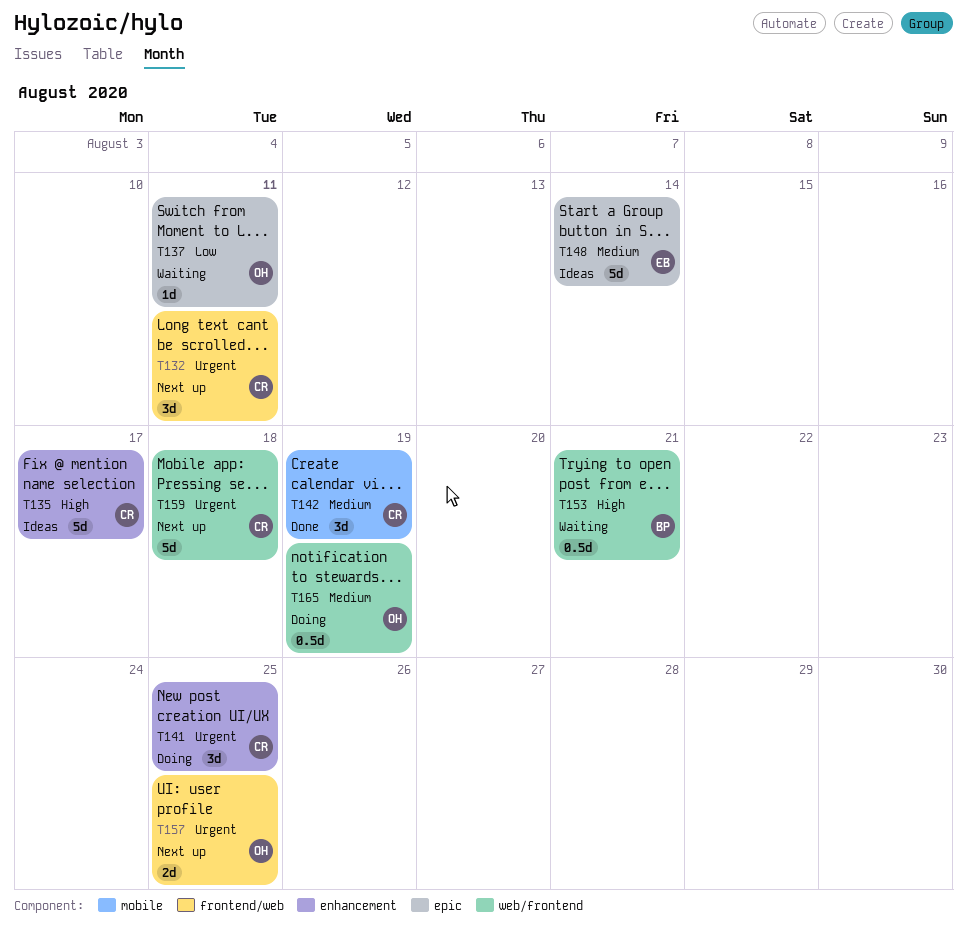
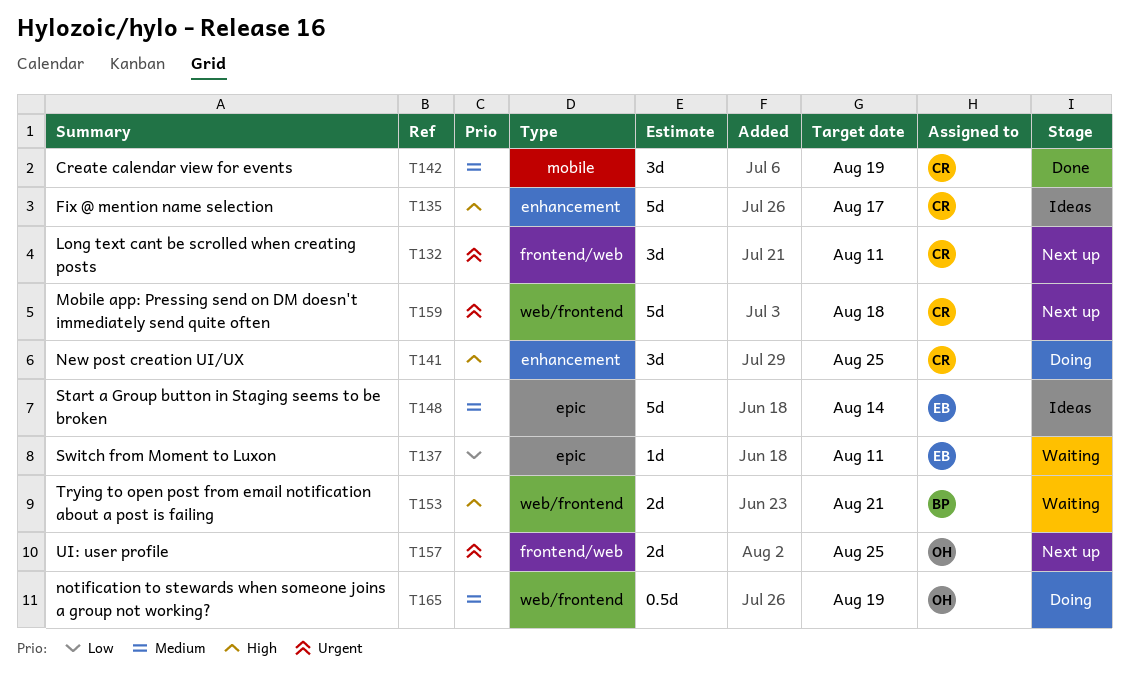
T137, owner: OH -> EB
T141, priority: Urgent -> High
T153, estimate: 0.5d -> 2d

